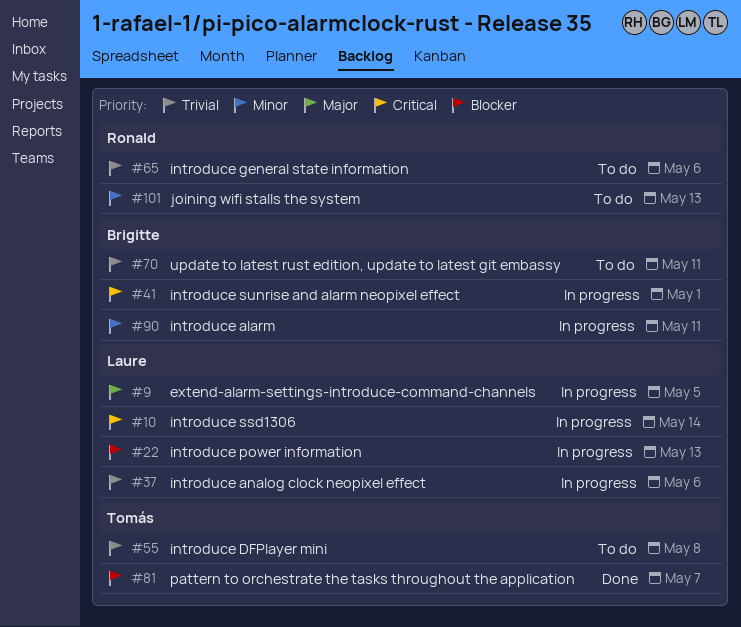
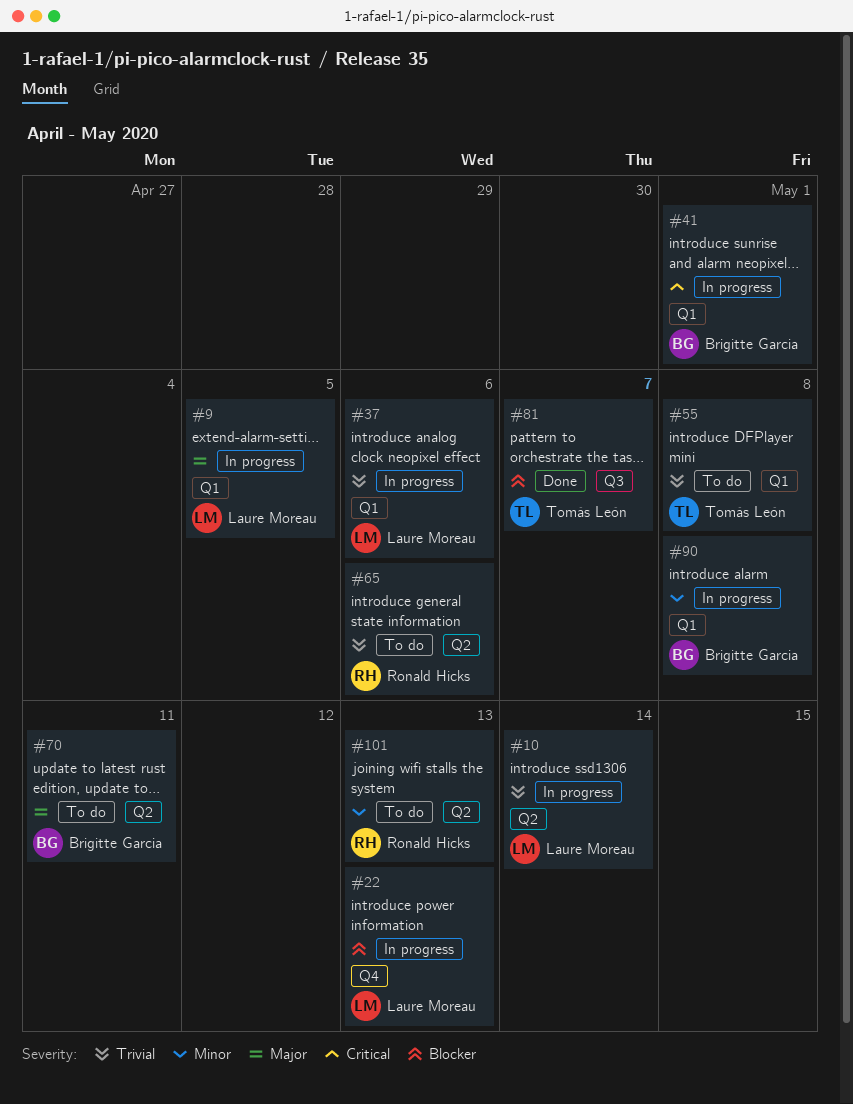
#10, priority: Critical -> Trivial
#70, priority: Trivial -> Major
#90, due: May 11 -> May 8

